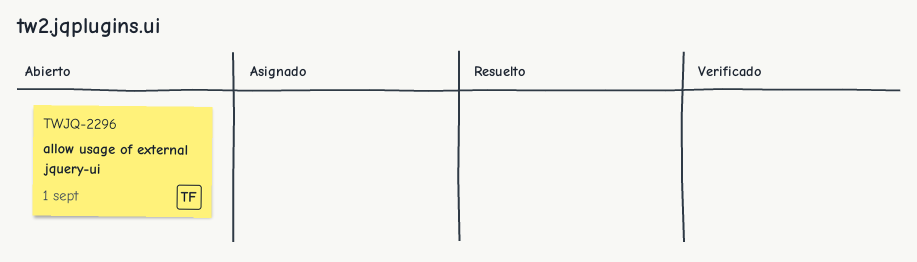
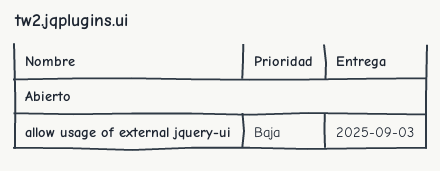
allow usage of external jquery-ui, due: Sep 1 -> Sep 3

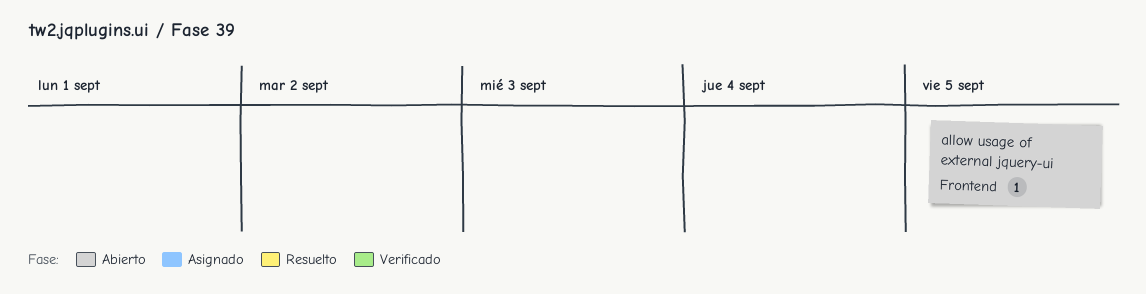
allow usage of external jquery-ui, due: Sep 3 -> Sep 5

